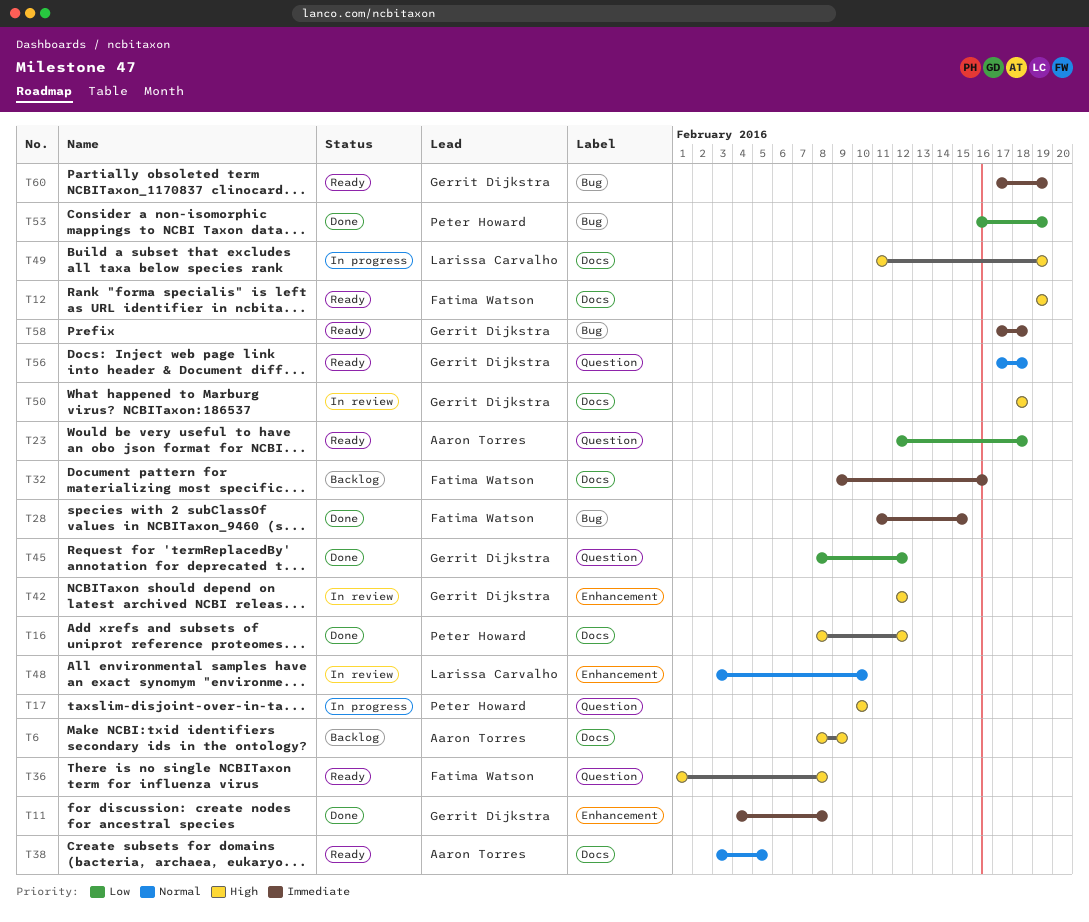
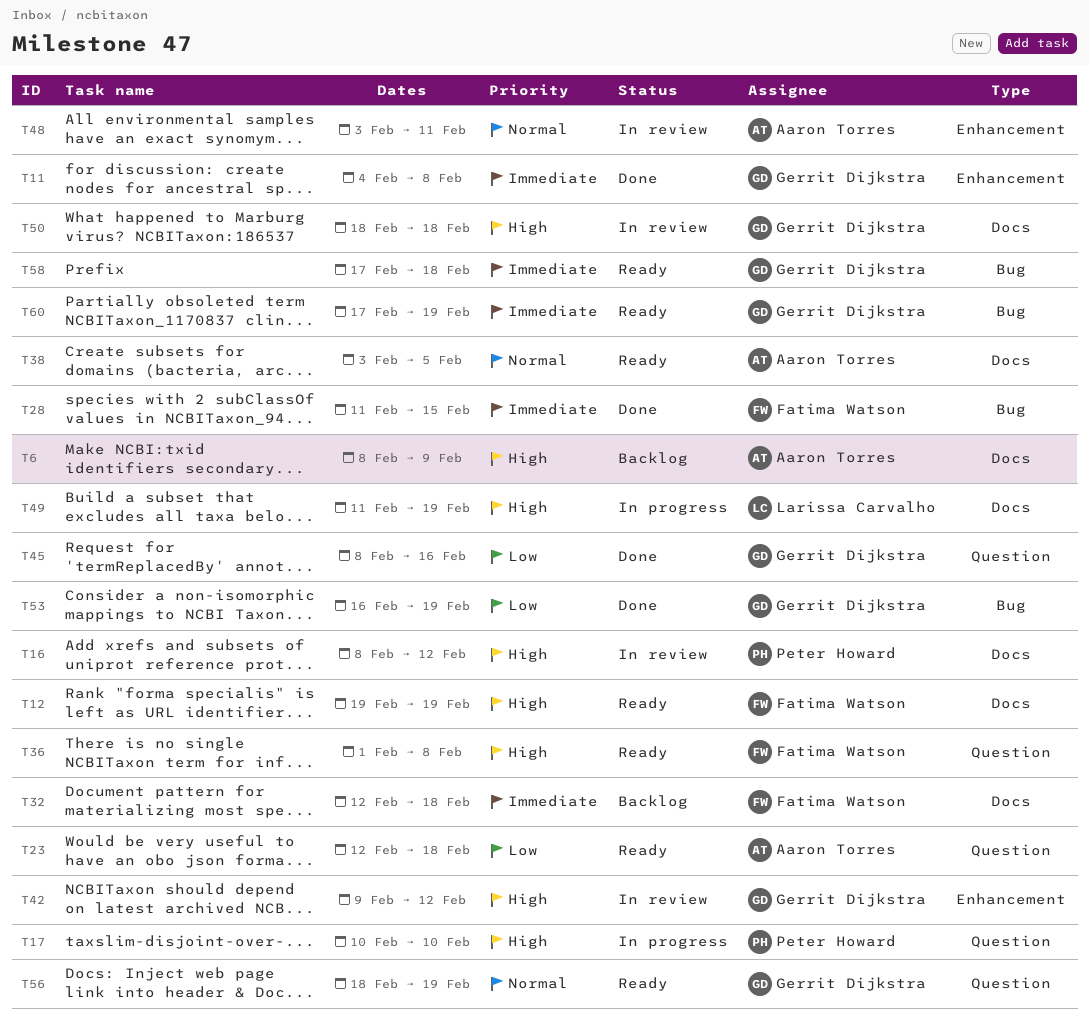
T16, status: Done -> In review
T32, start: Feb 9 -> Feb 12
T32, due: Feb 16 -> Feb 18
T42, start: Feb 12 -> Feb 9
T45, due: Feb 12 -> Feb 16
T48, owner: Larissa Carvalho -> Aaron Torres
T48, due: Feb 10 -> Feb 11
T53, owner: Peter Howard -> Gerrit Dijkstra
T56, start: Feb 17 -> Feb 18
T56, due: Feb 18 -> Feb 19

